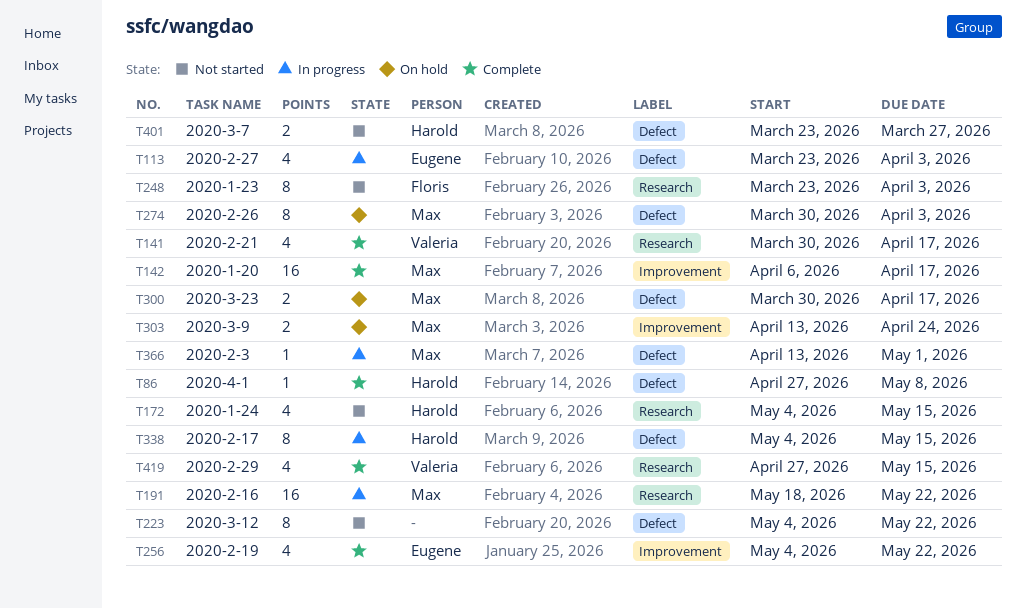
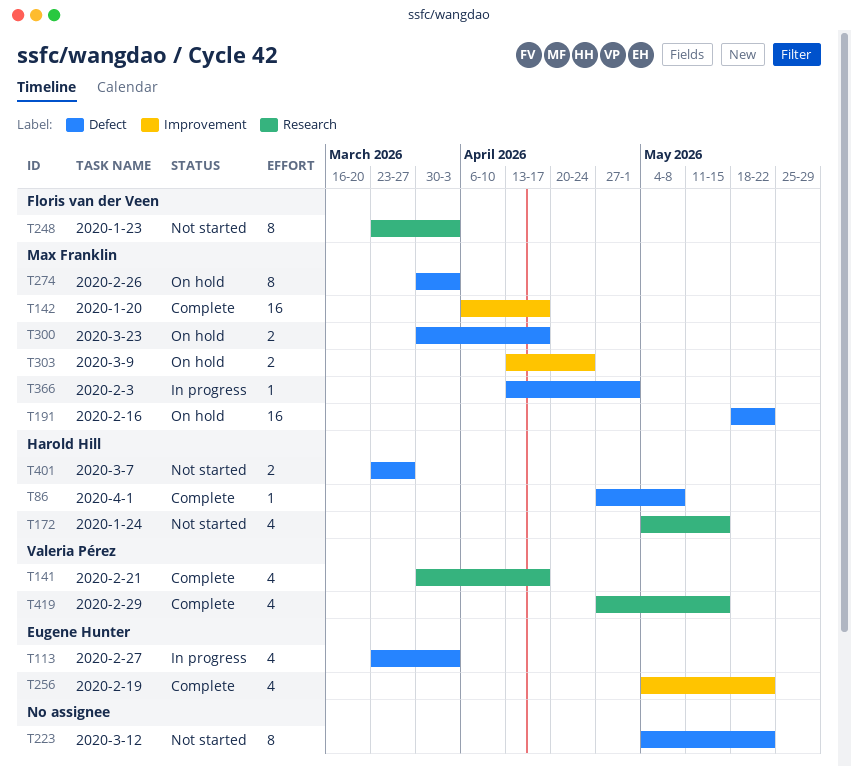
T191, status: In progress -> On hold
T191, label: Research -> Defect
T338: present -> none

